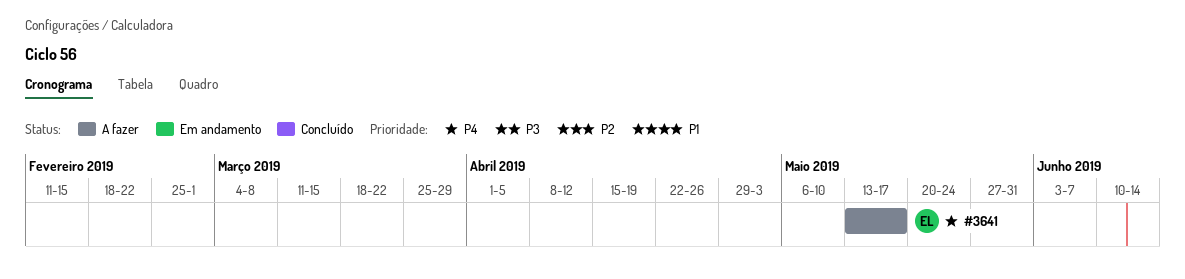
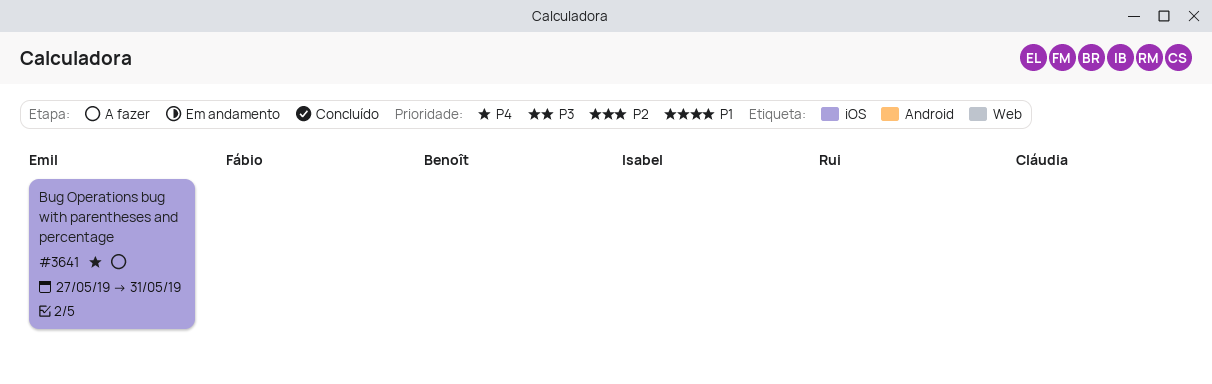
#3641, start: May 13 -> May 27
#3641, due: May 17 -> May 31

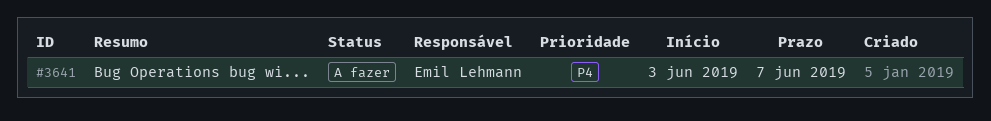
#3641, start: May 27 -> Jun 3
#3641, due: May 31 -> Jun 7

